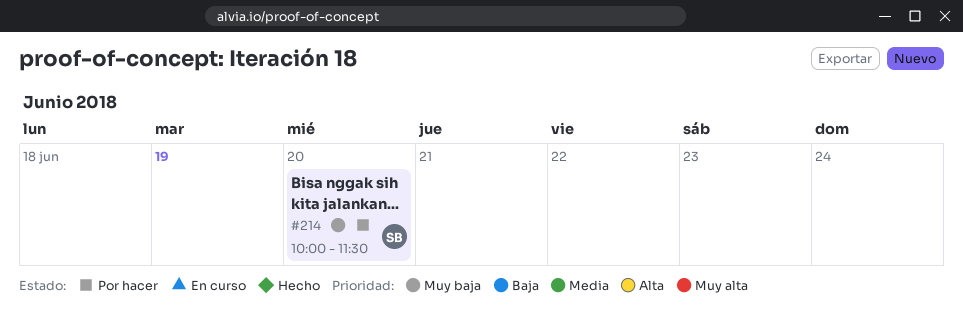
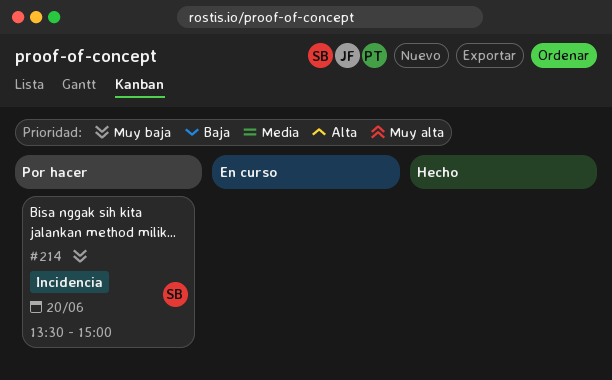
#214, begins: 10:00 -> 13:30
#214, ends: 11:30 -> 15:00

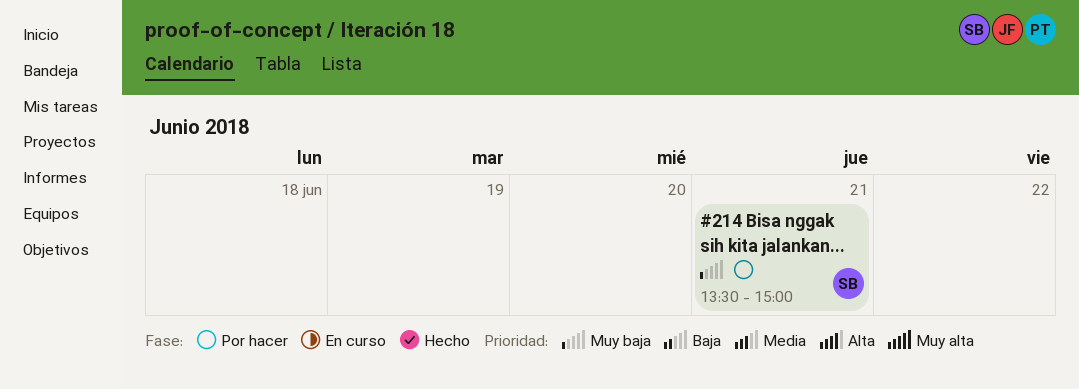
#214, day: Jun 20 -> Jun 21

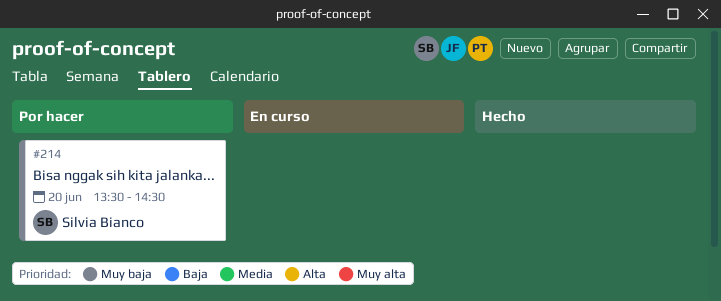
#214, day: Jun 21 -> Jun 20
#214, ends: 15:00 -> 14:30

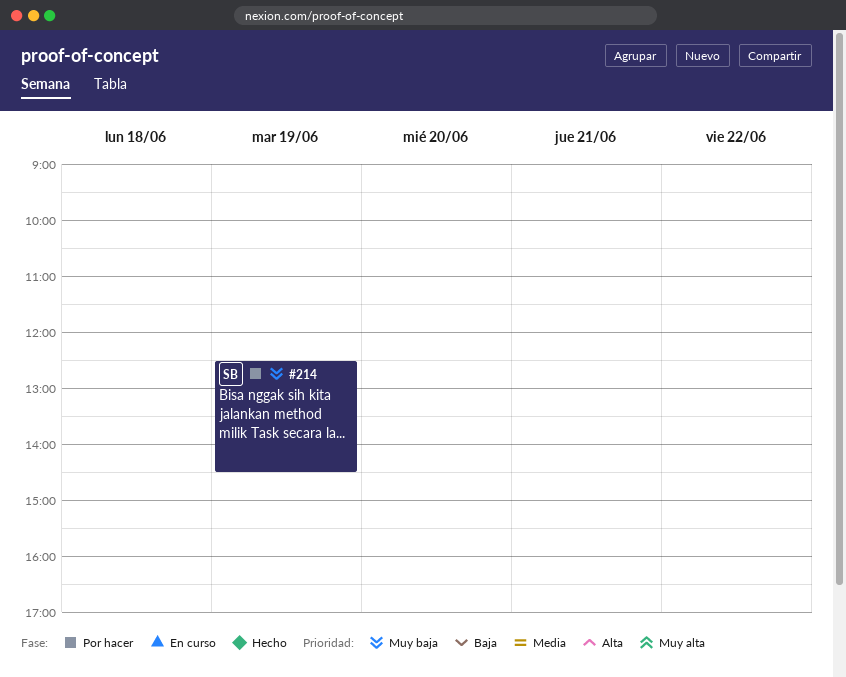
#214, day: Jun 20 -> Jun 19
#214, begins: 13:30 -> 12:30

